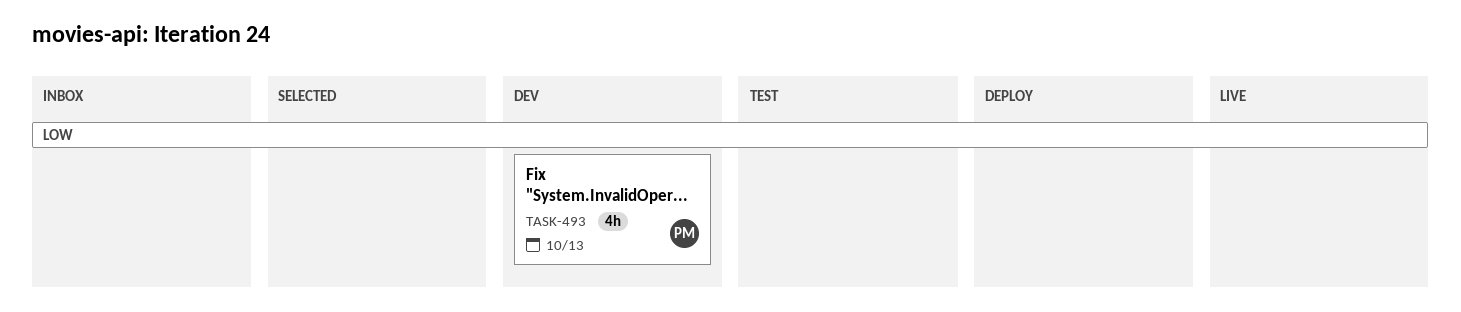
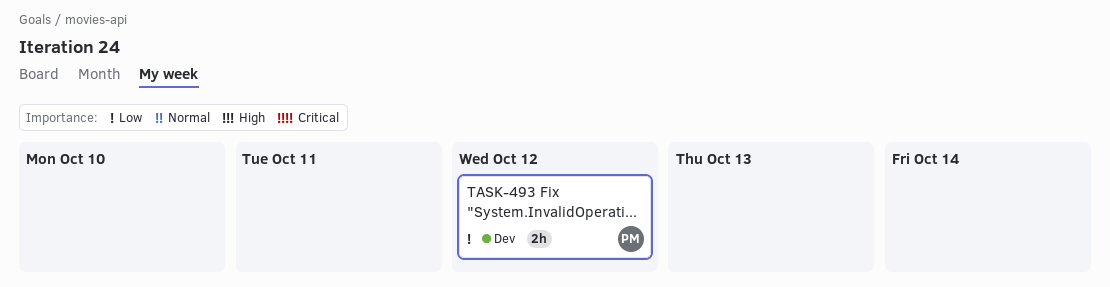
TASK-493, estimate: 4h -> 2h
TASK-493, due: Oct 13 -> Oct 12

